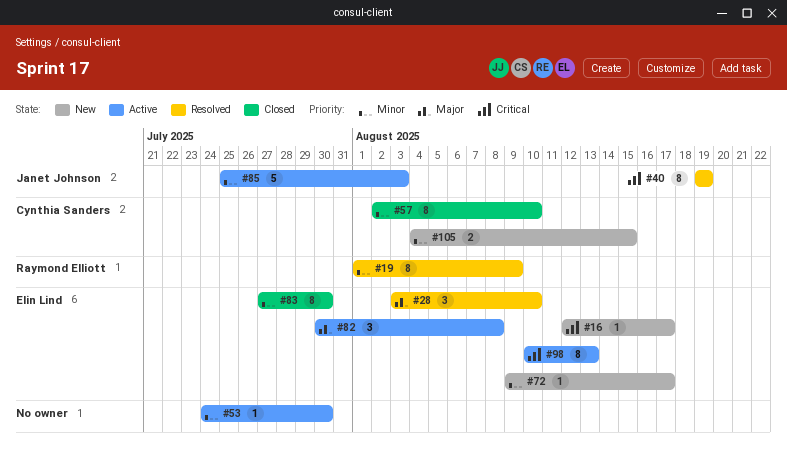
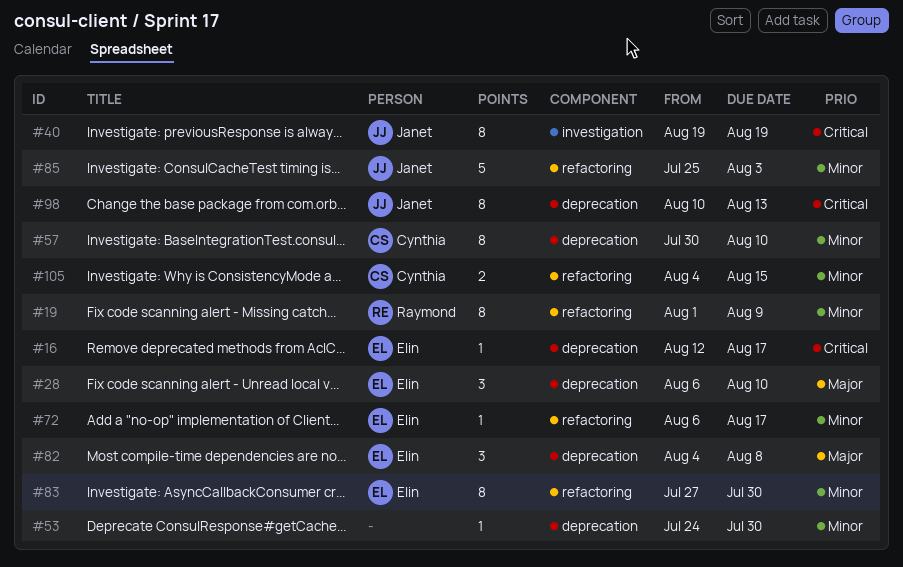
#28, start: Aug 3 -> Aug 6
#57, start: Aug 2 -> Jul 30
#72, start: Aug 9 -> Aug 6
#82, start: Jul 30 -> Aug 4
#98, owner: Elin Lind -> Janet Johnson

